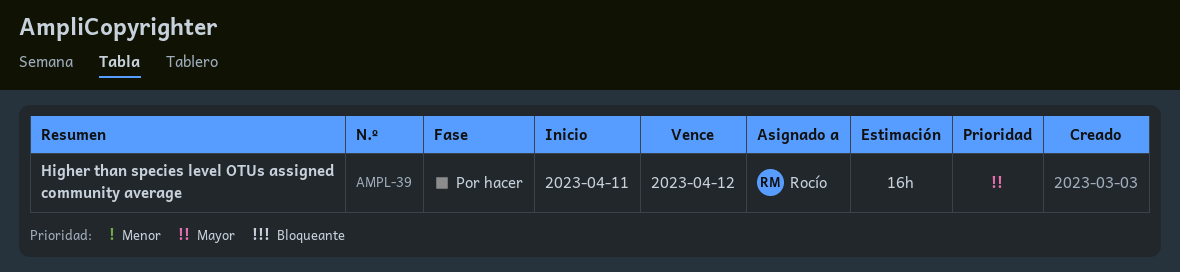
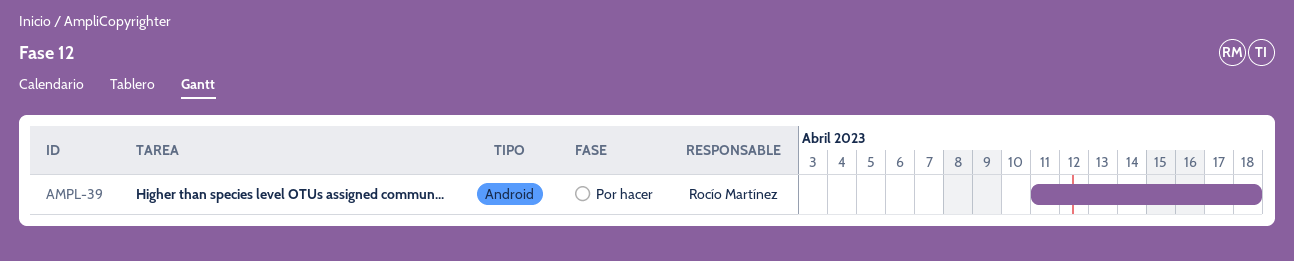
AMPL-39, due: Apr 12 -> Apr 18

